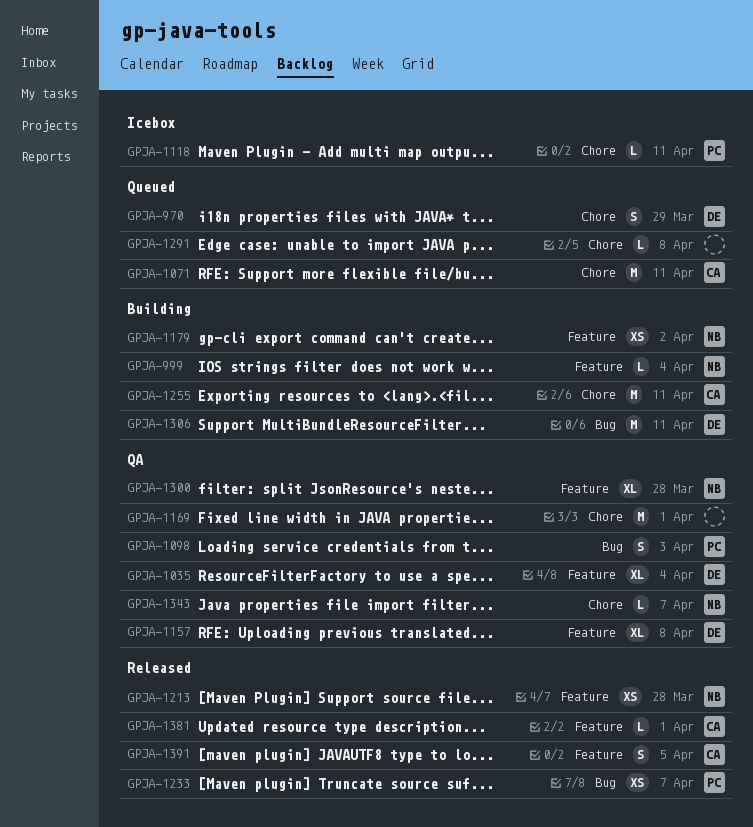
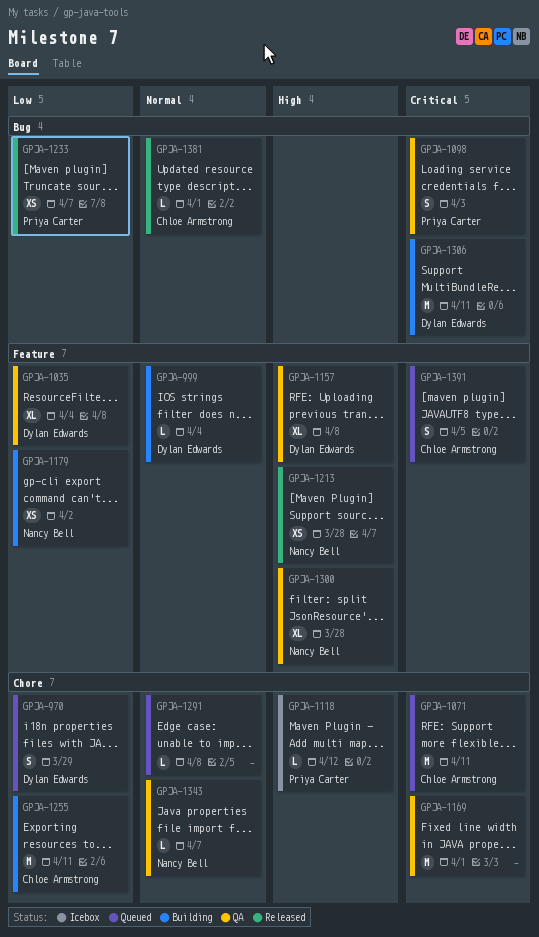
GPJA-999, owner: Nancy Bell -> Dylan Edwards
GPJA-1118, due: Apr 11 -> Apr 12
GPJA-1381, label: Feature -> Bug
GPJA-1391, status: Released -> Queued

